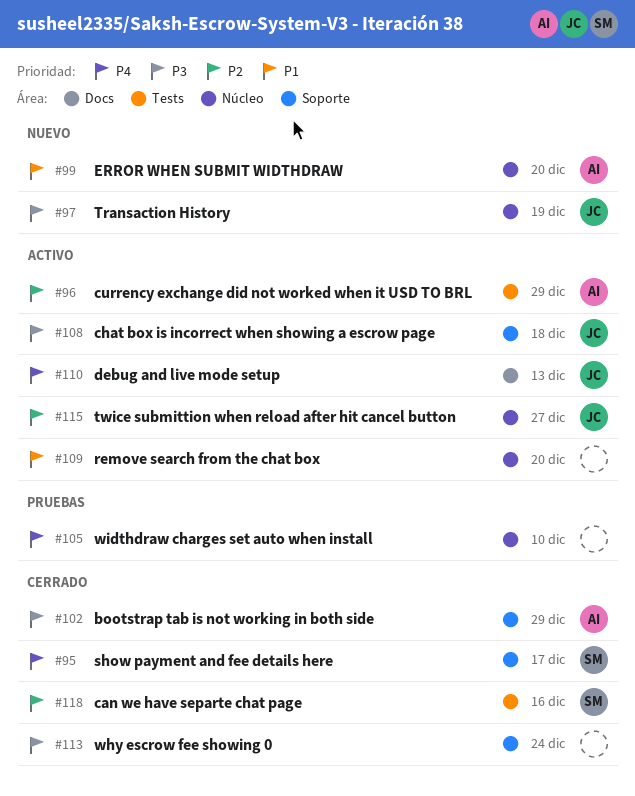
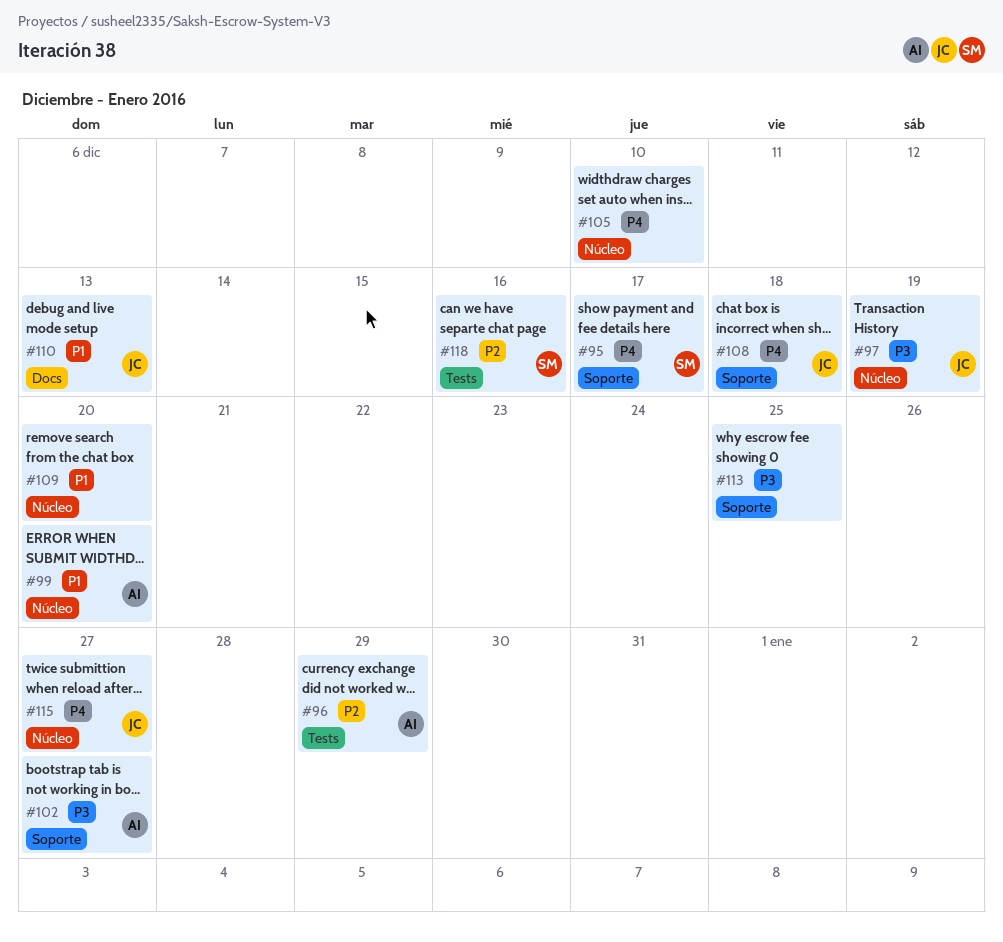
#102, due: Dec 29 -> Dec 27
#108, priority: P3 -> P4
#110, priority: P4 -> P1
#113, due: Dec 24 -> Dec 25
#115, priority: P2 -> P4

